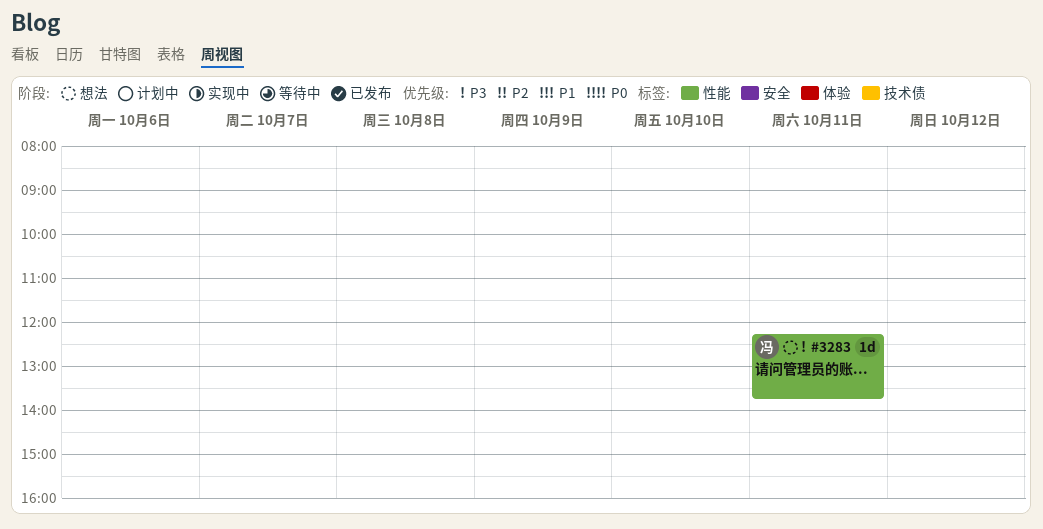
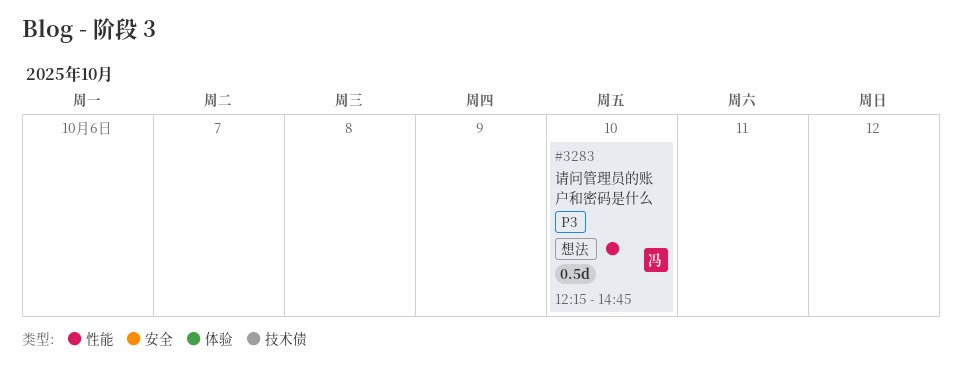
#3283, estimate: 1d -> 0.5d
#3283, day: Oct 11 -> Oct 10
#3283, ends: 13:45 -> 14:45

